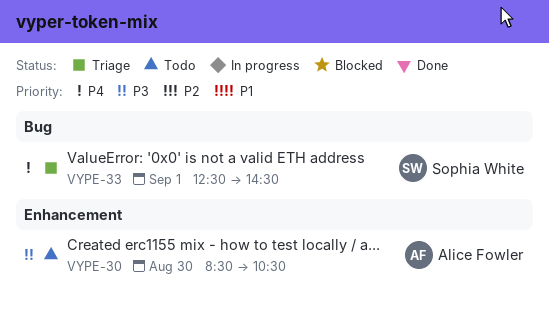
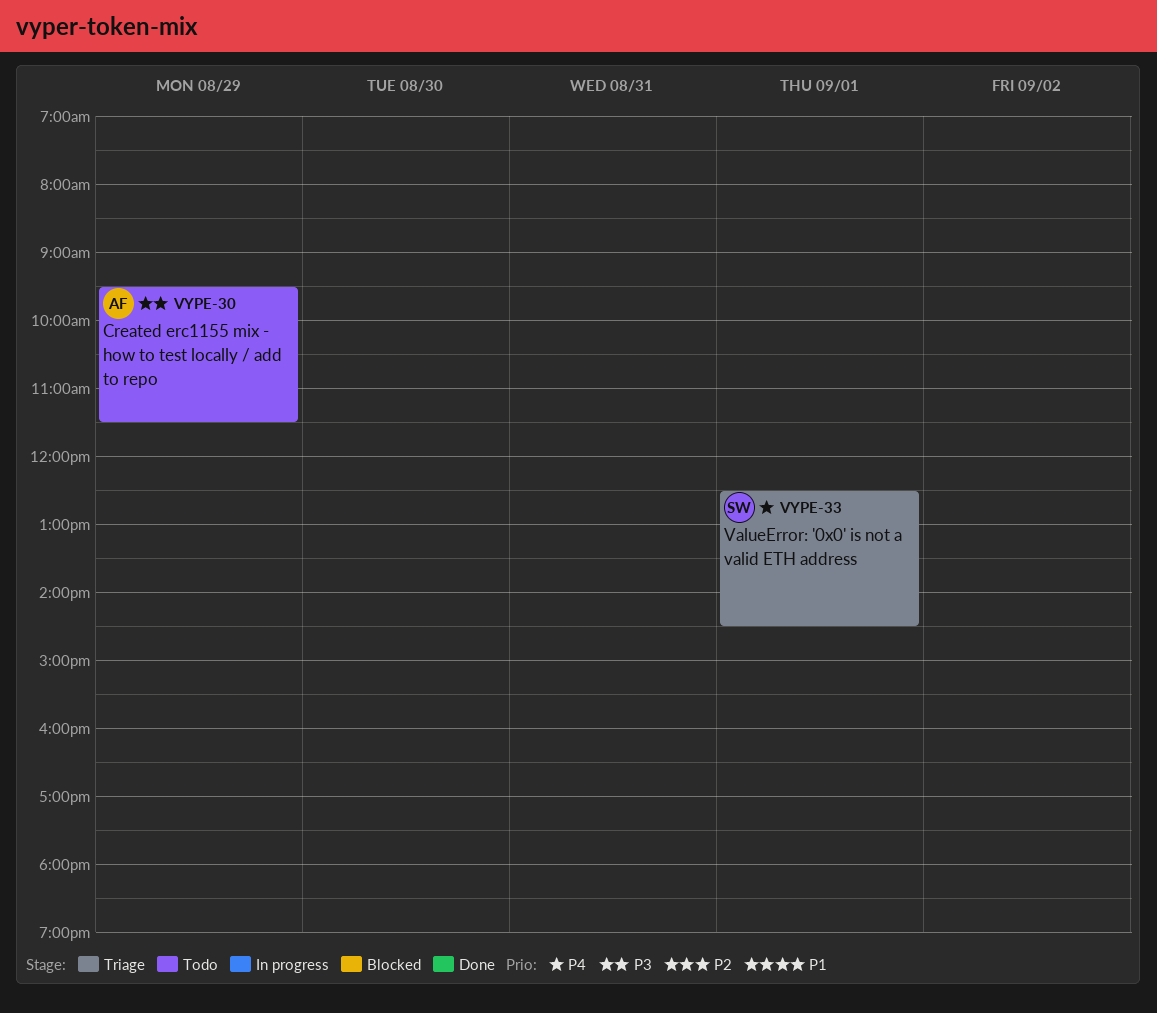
VYPE-30, day: Aug 30 -> Aug 29
VYPE-30, begins: 08:30 -> 09:30
VYPE-30, ends: 10:30 -> 11:30

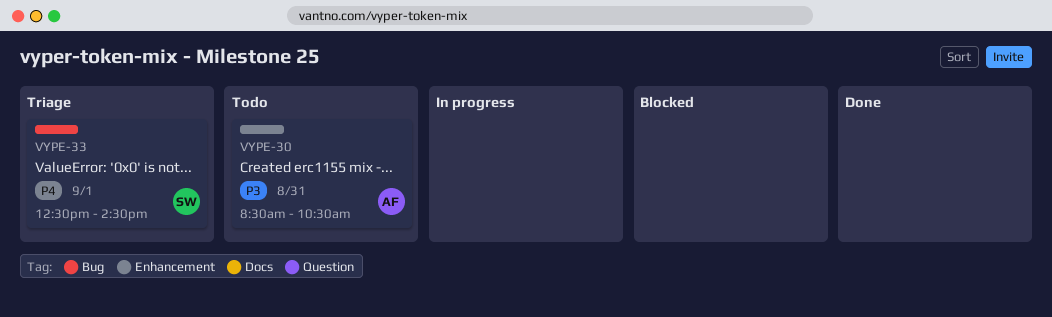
VYPE-30, day: Aug 29 -> Aug 31
VYPE-30, begins: 09:30 -> 08:30
VYPE-30, ends: 11:30 -> 10:30

